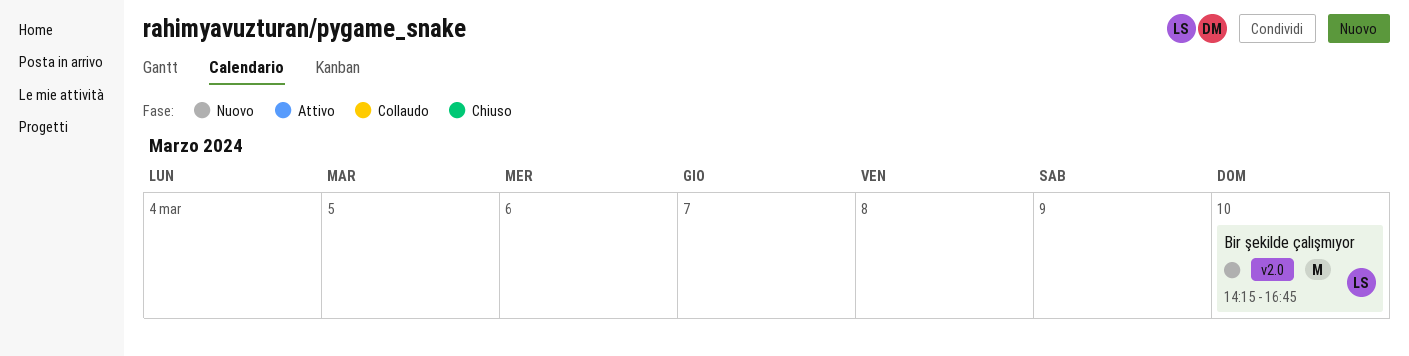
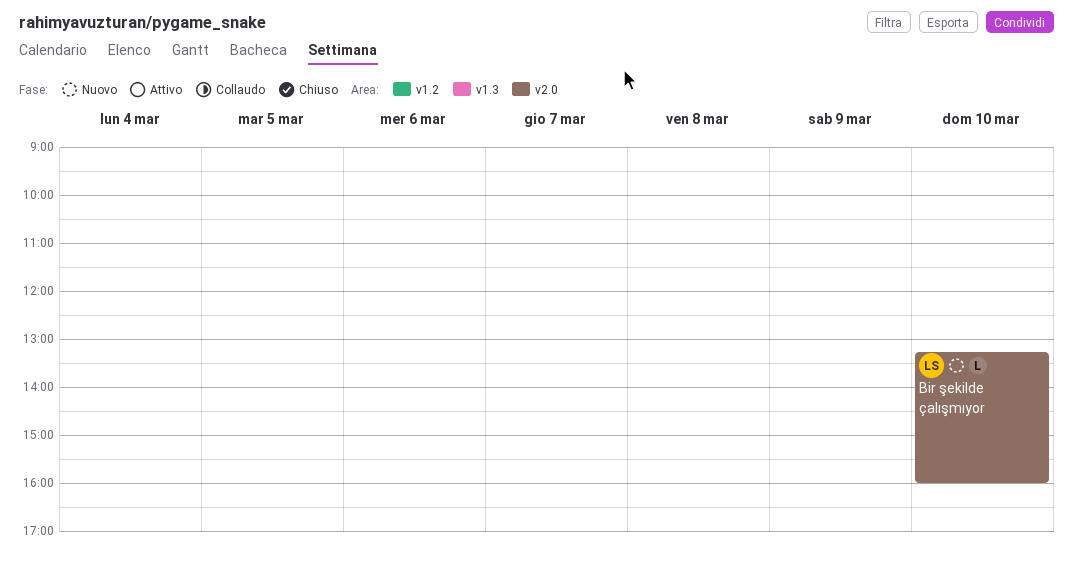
Bir şekilde çalışmıyor, estimate: M -> L
Bir şekilde çalışmıyor, begins: 14:15 -> 13:15
Bir şekilde çalışmıyor, ends: 16:45 -> 16:00

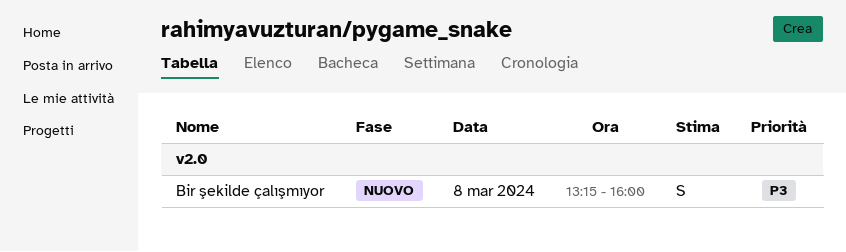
Bir şekilde çalışmıyor, estimate: L -> S
Bir şekilde çalışmıyor, day: Mar 10 -> Mar 8

